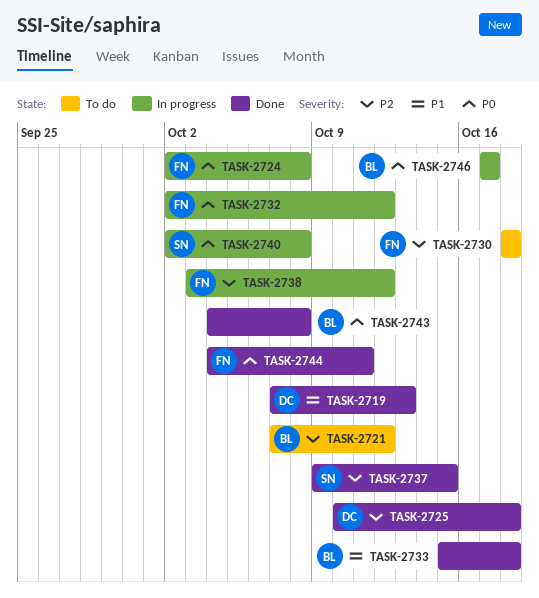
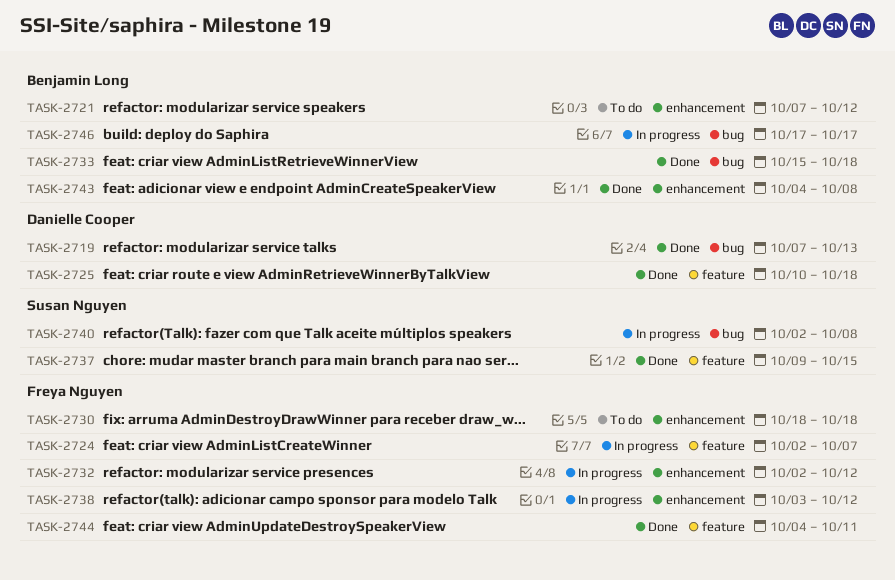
TASK-2724, due: Oct 8 -> Oct 7

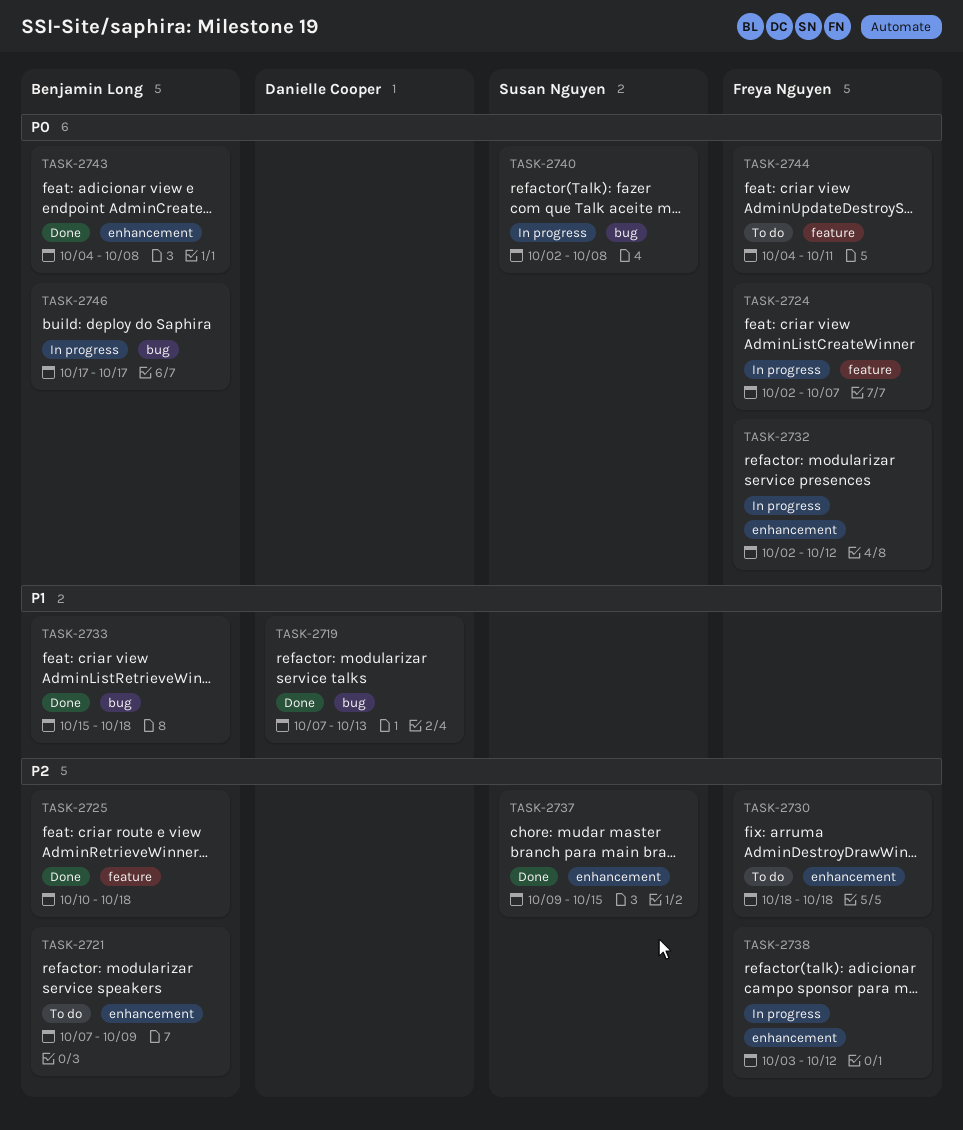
TASK-2721, due: Oct 12 -> Oct 9
TASK-2725, owner: Danielle Cooper -> Benjamin Long
TASK-2737, label: feature -> enhancement
TASK-2744, status: Done -> To do

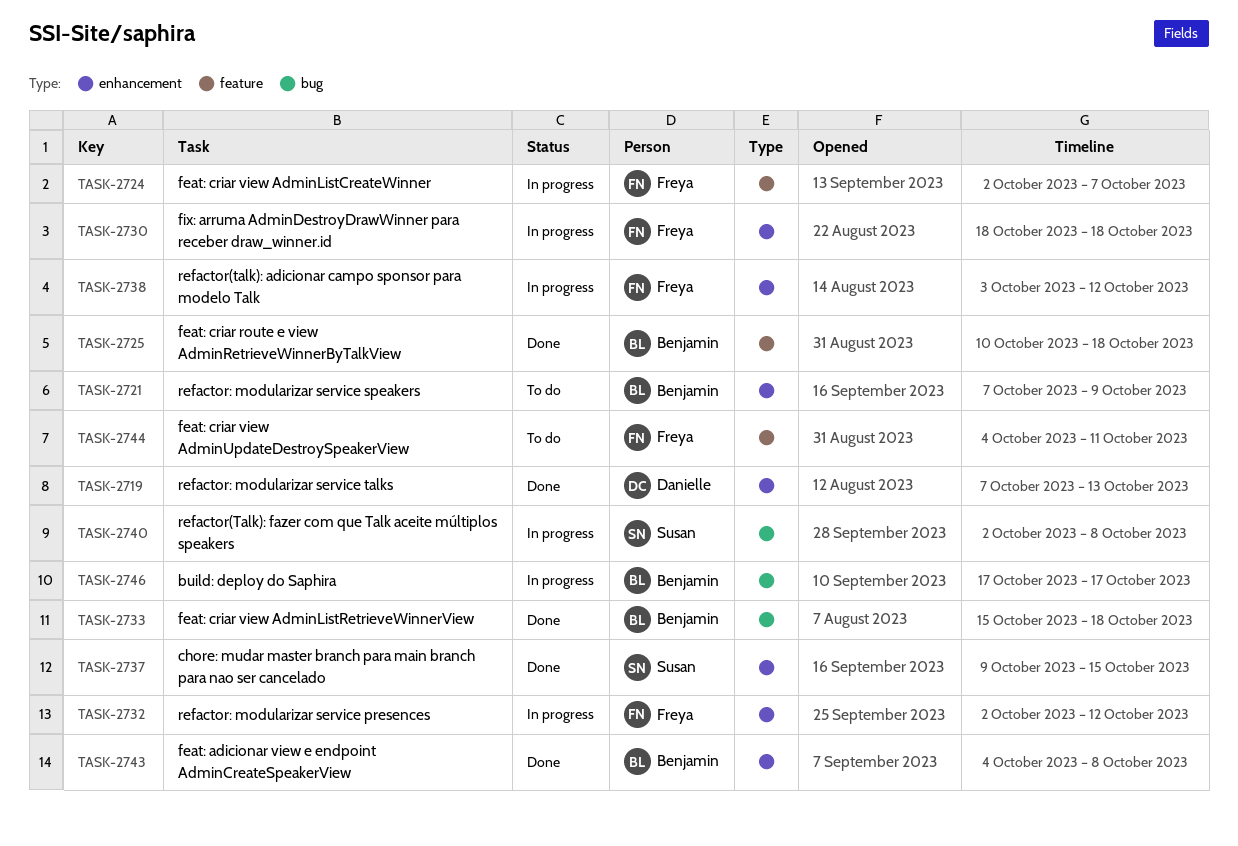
TASK-2719, label: bug -> enhancement
TASK-2730, status: To do -> In progress

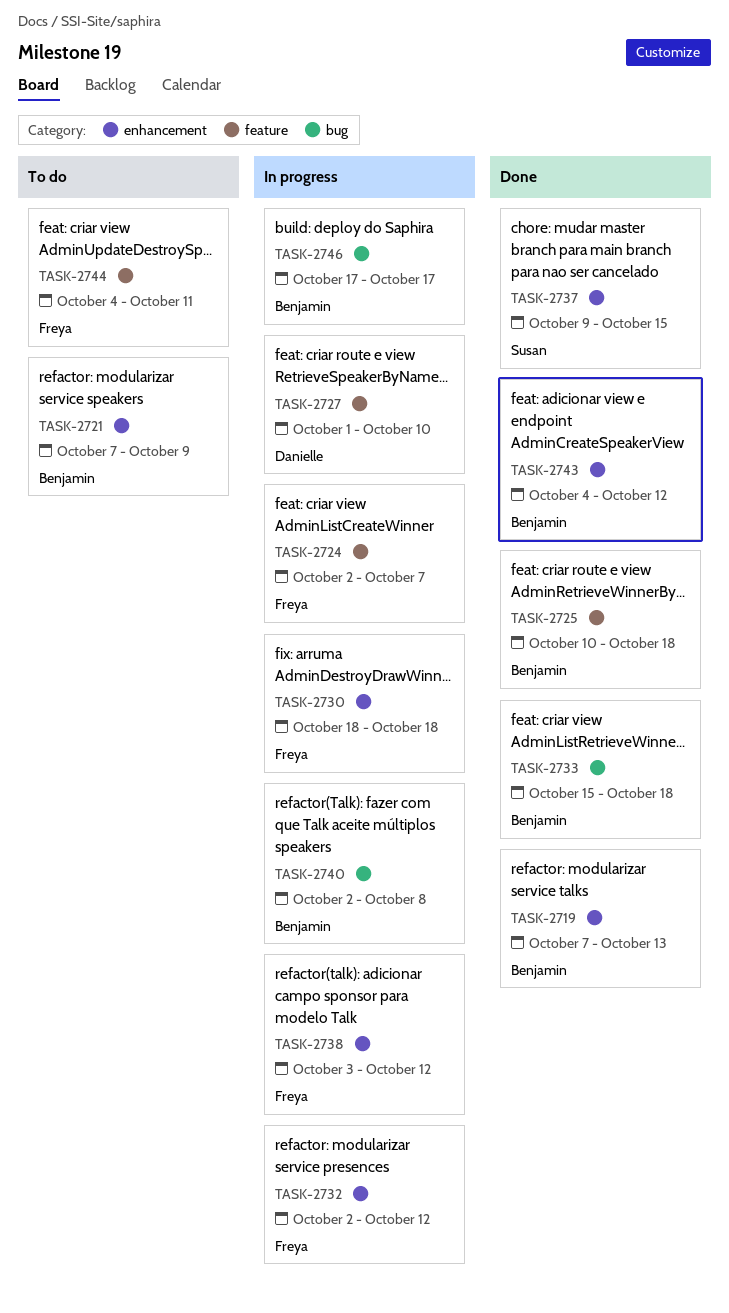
TASK-2719, owner: Danielle -> Benjamin
TASK-2727: none -> present
TASK-2740, owner: Susan -> Benjamin
TASK-2743, due: Oct 8 -> Oct 12

